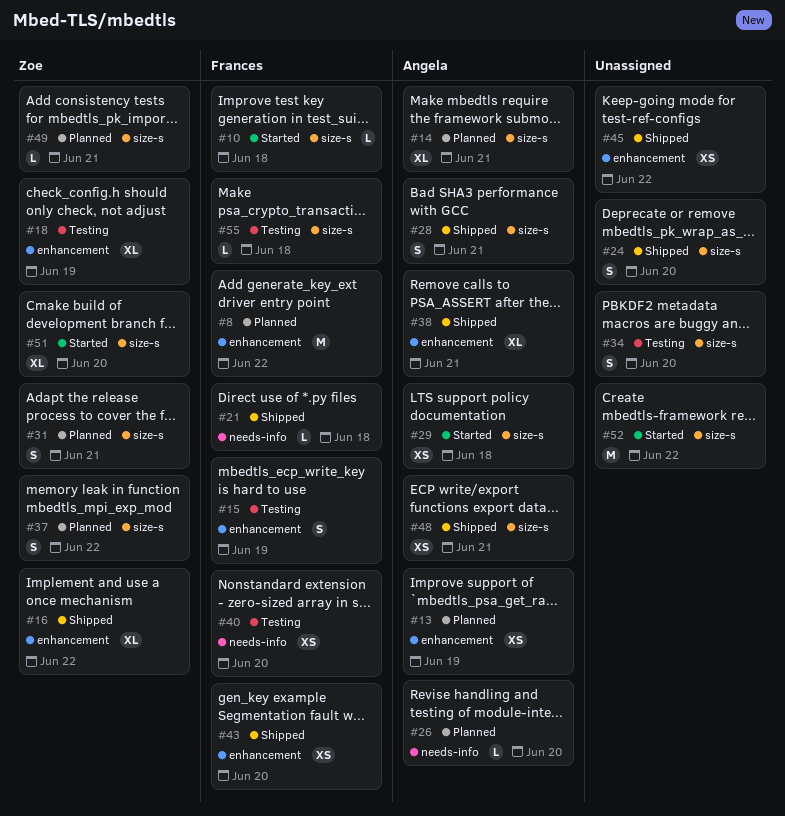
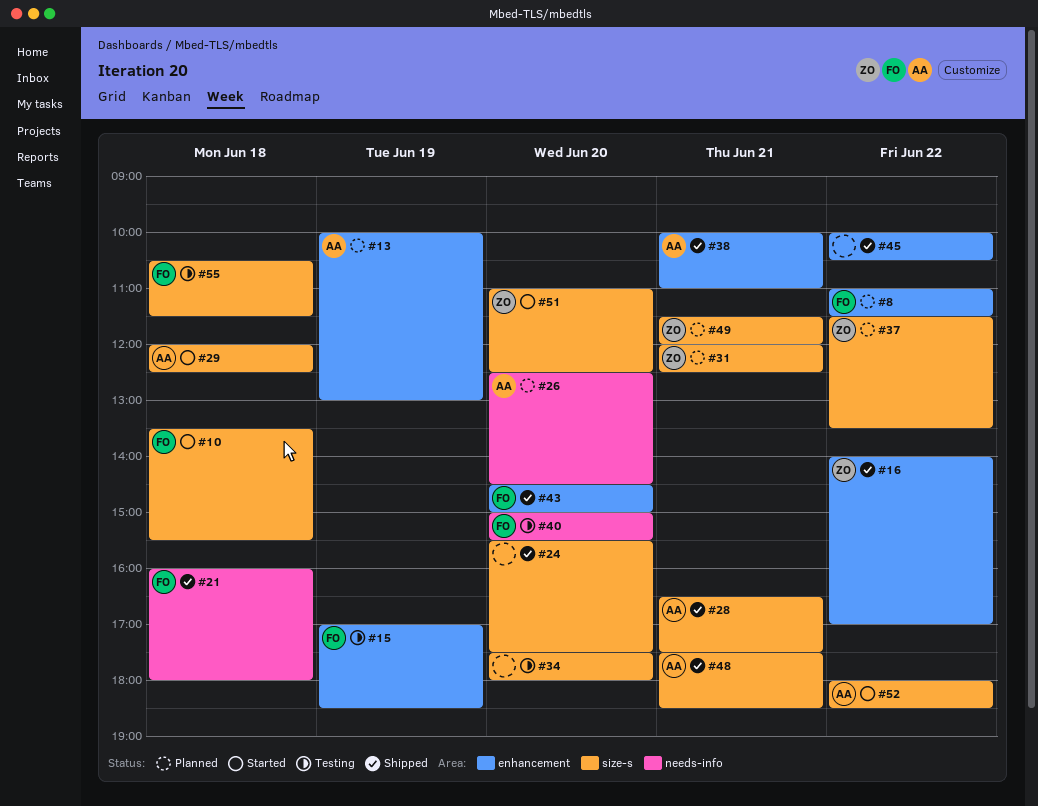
#14: present -> none
#18: present -> none
#52, owner: none -> Angela

